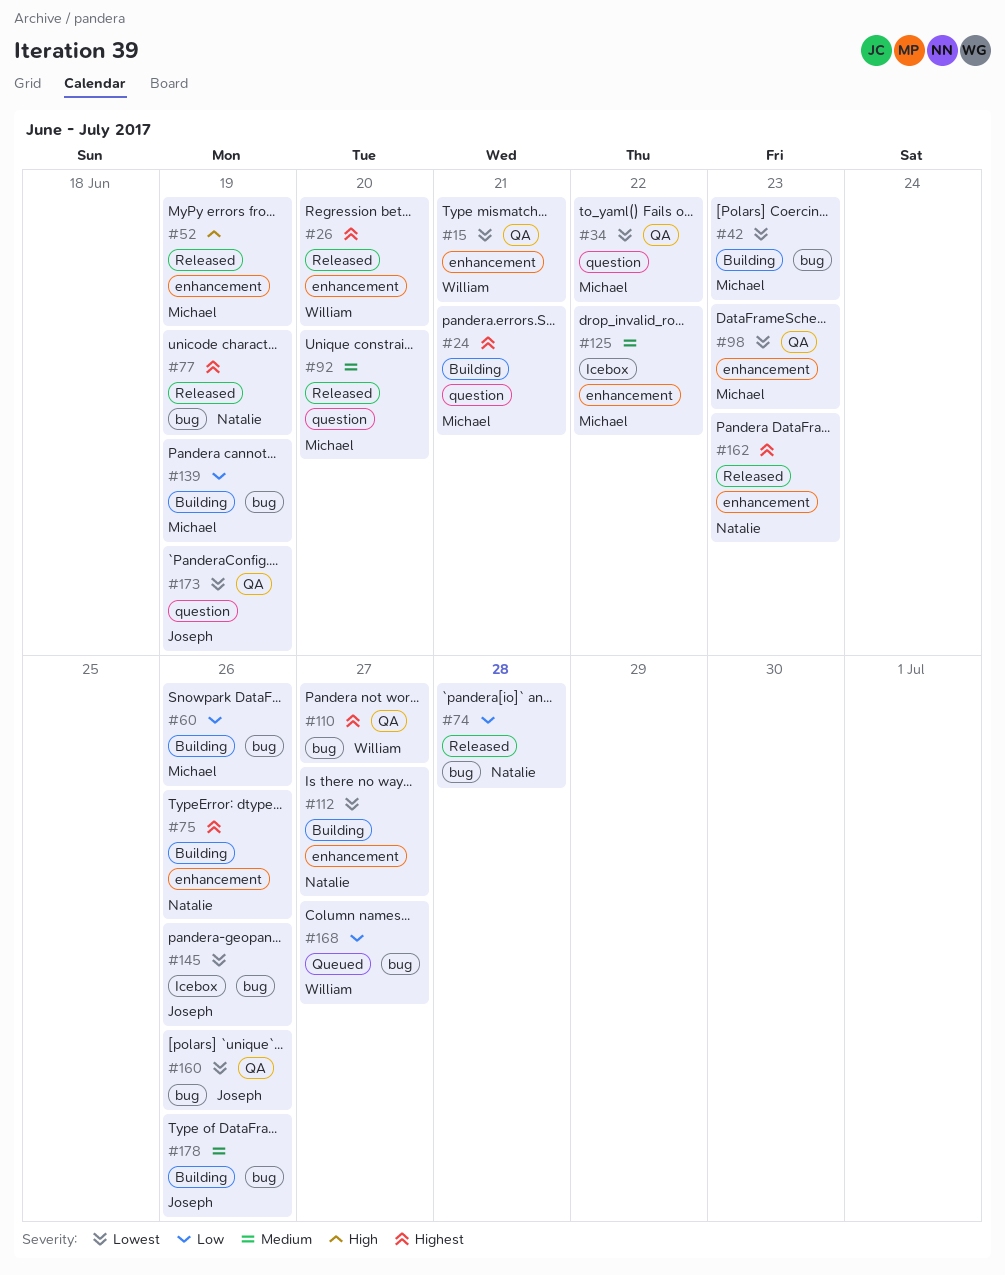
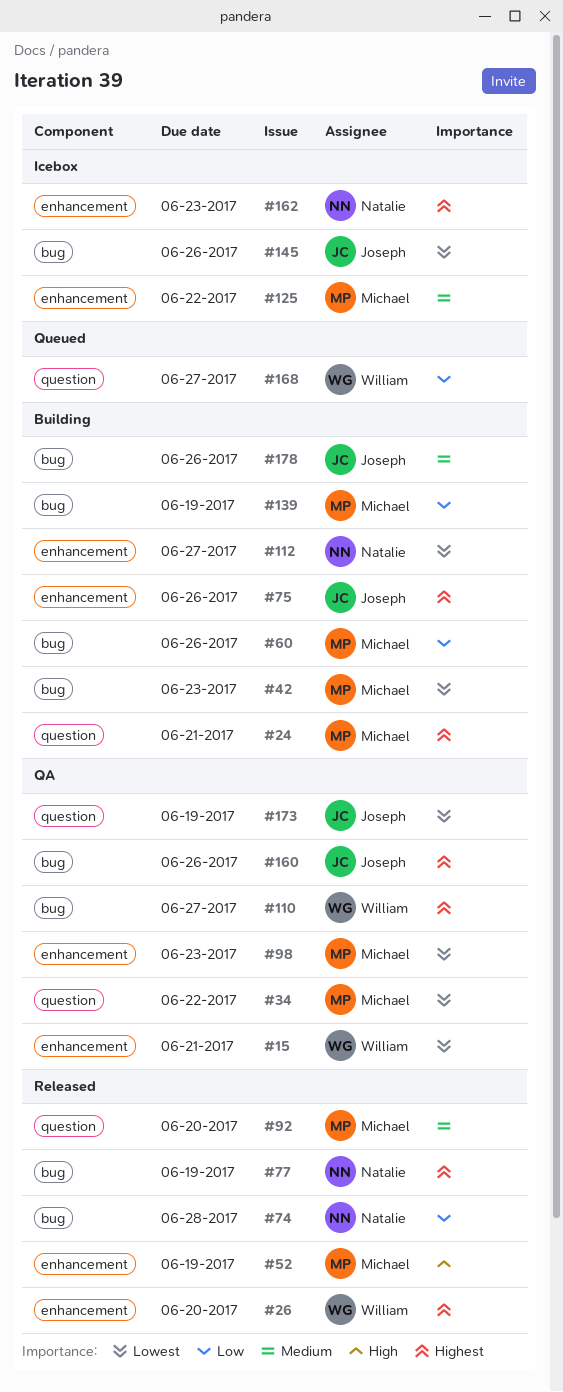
#75, owner: Natalie -> Joseph
#160, priority: Lowest -> Highest
#162, status: Released -> Icebox
#168, label: bug -> question

